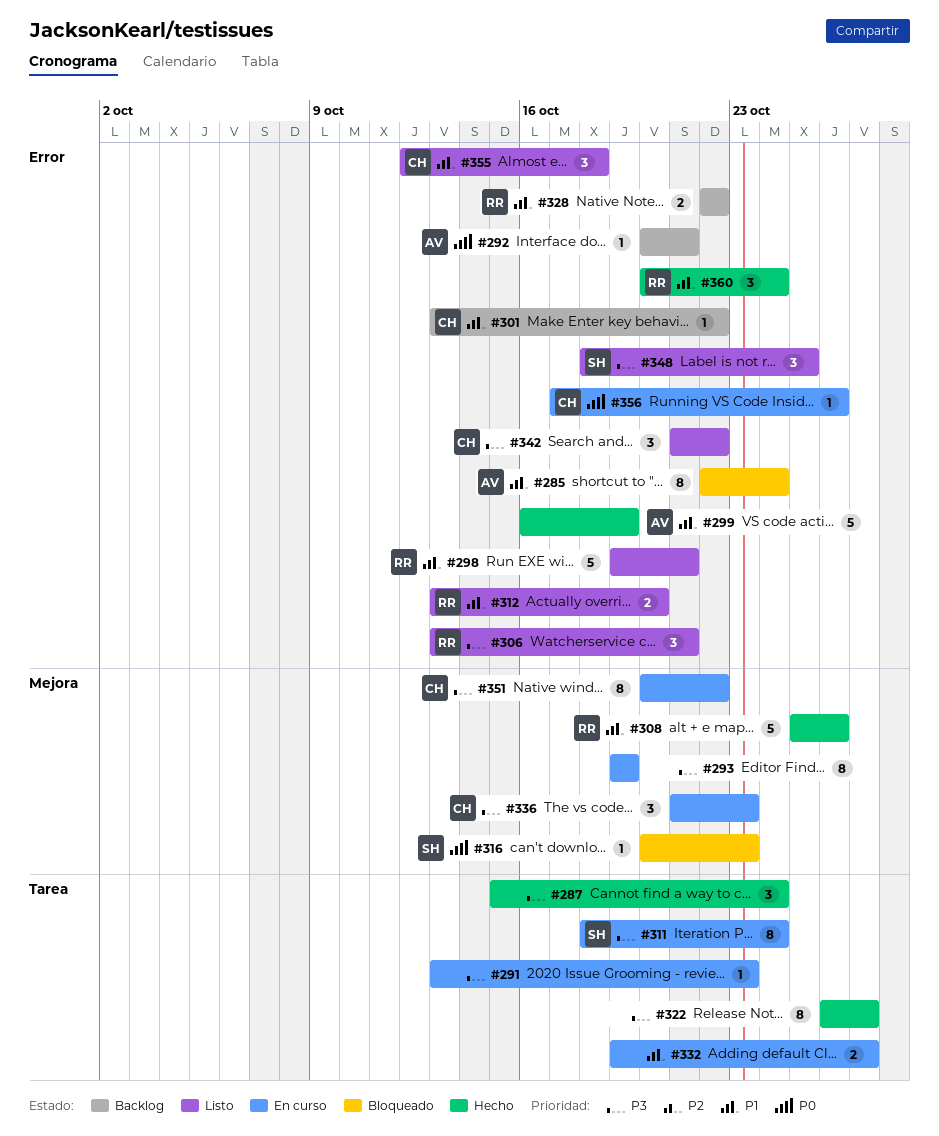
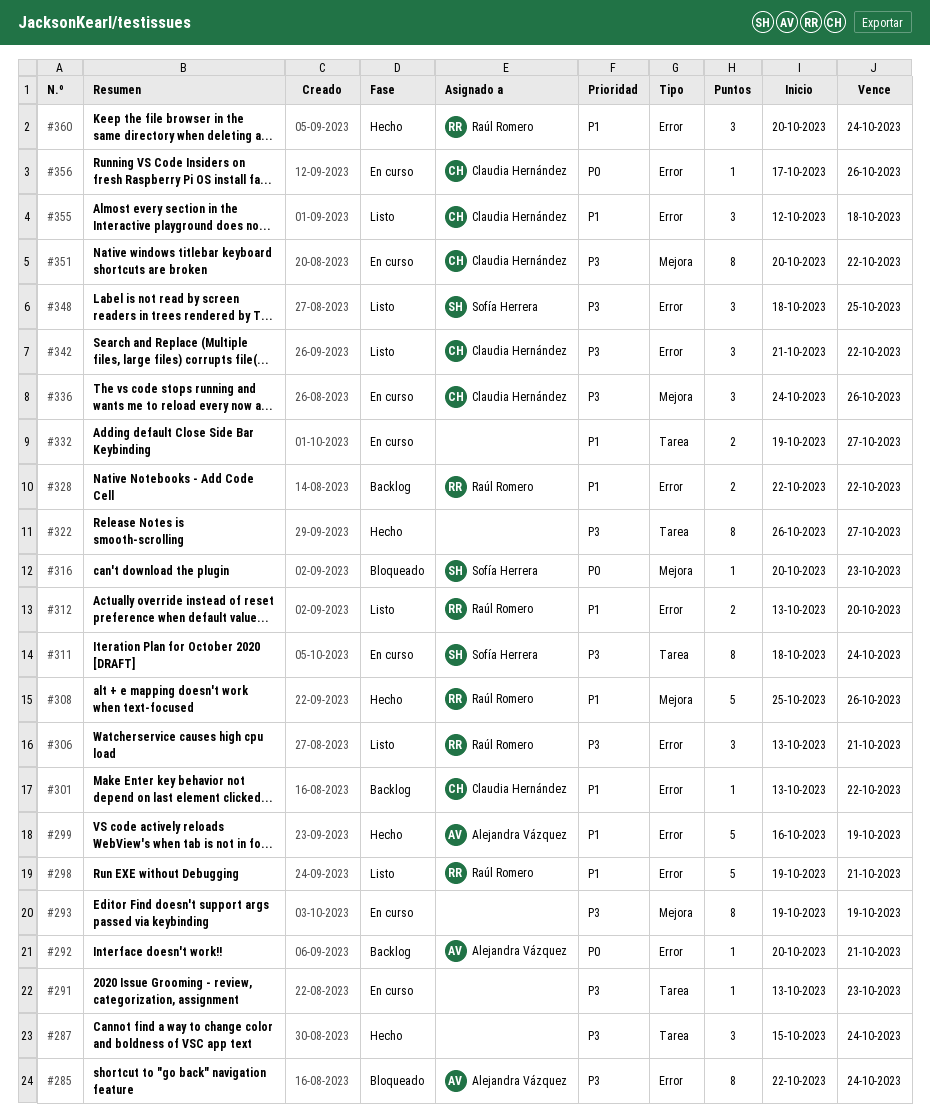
#285, priority: P1 -> P3
#336, start: Oct 21 -> Oct 24
#336, due: Oct 23 -> Oct 26

